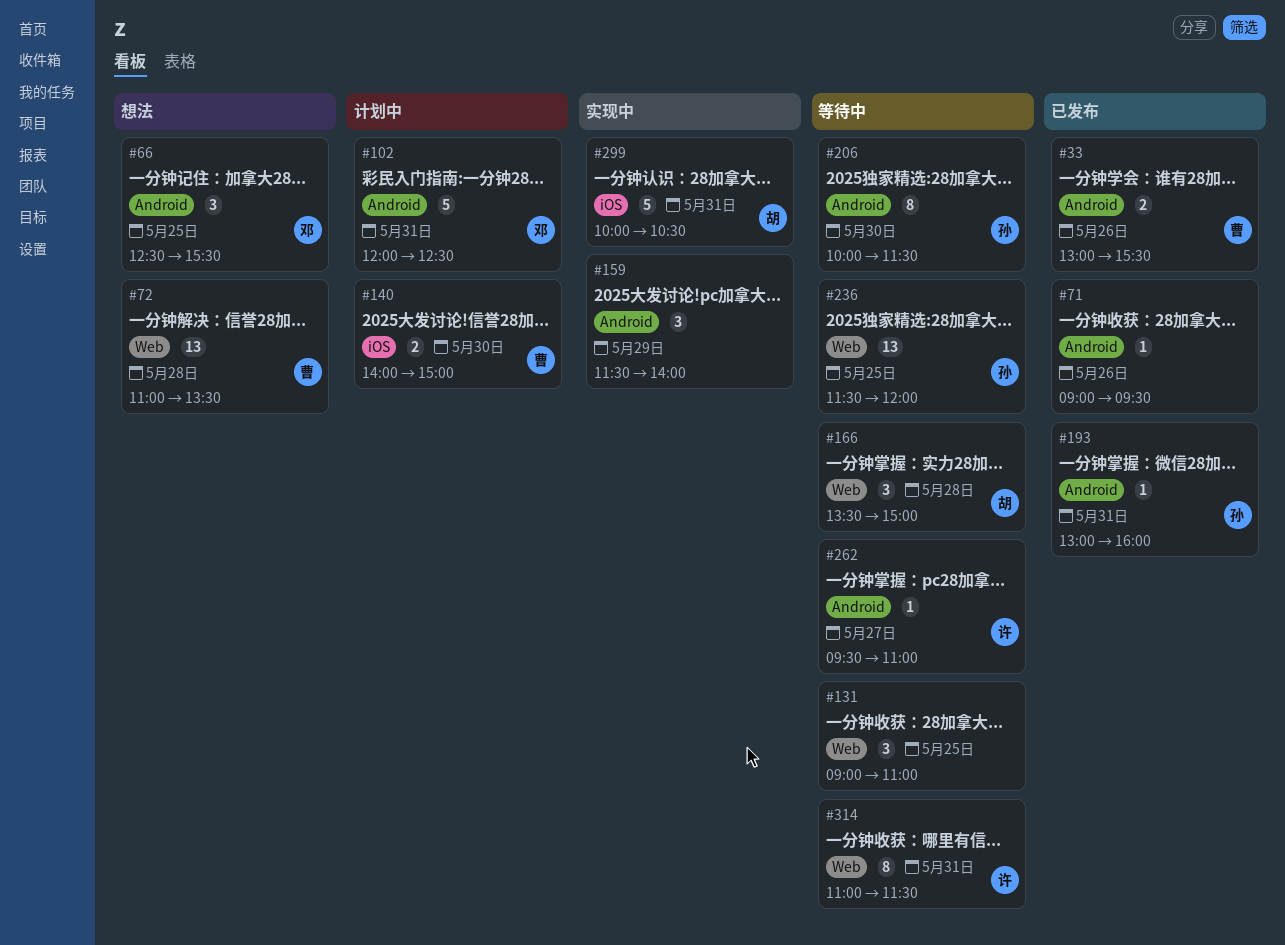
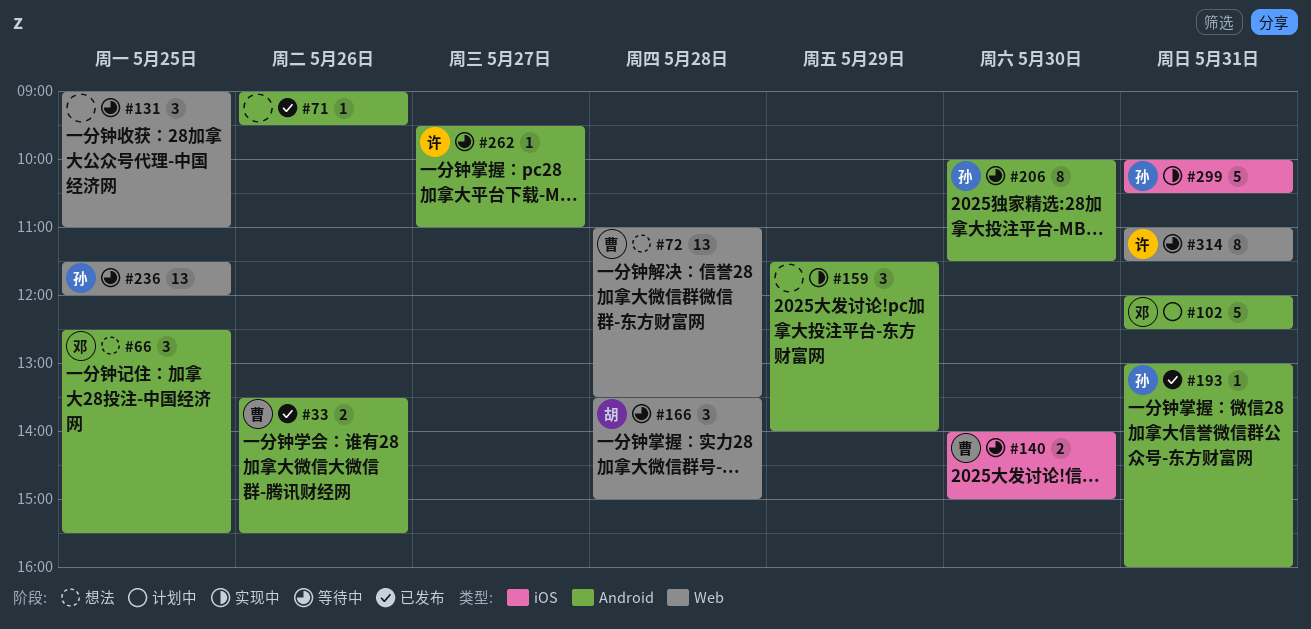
#33, begins: 13:00 -> 13:30
#140, status: 计划中 -> 等待中
#299, owner: 胡 -> 孙

